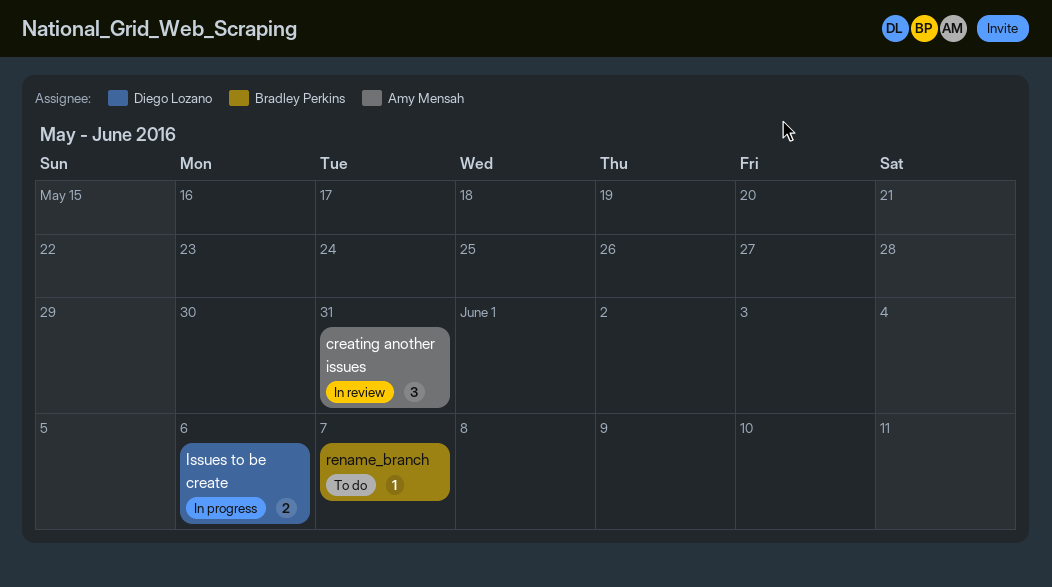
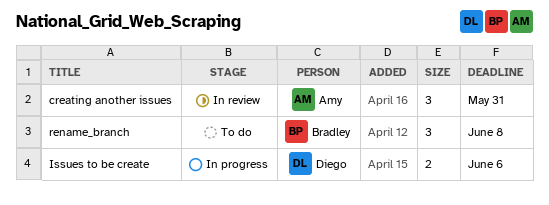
rename_branch, estimate: 1 -> 3
rename_branch, due: Jun 7 -> Jun 8

